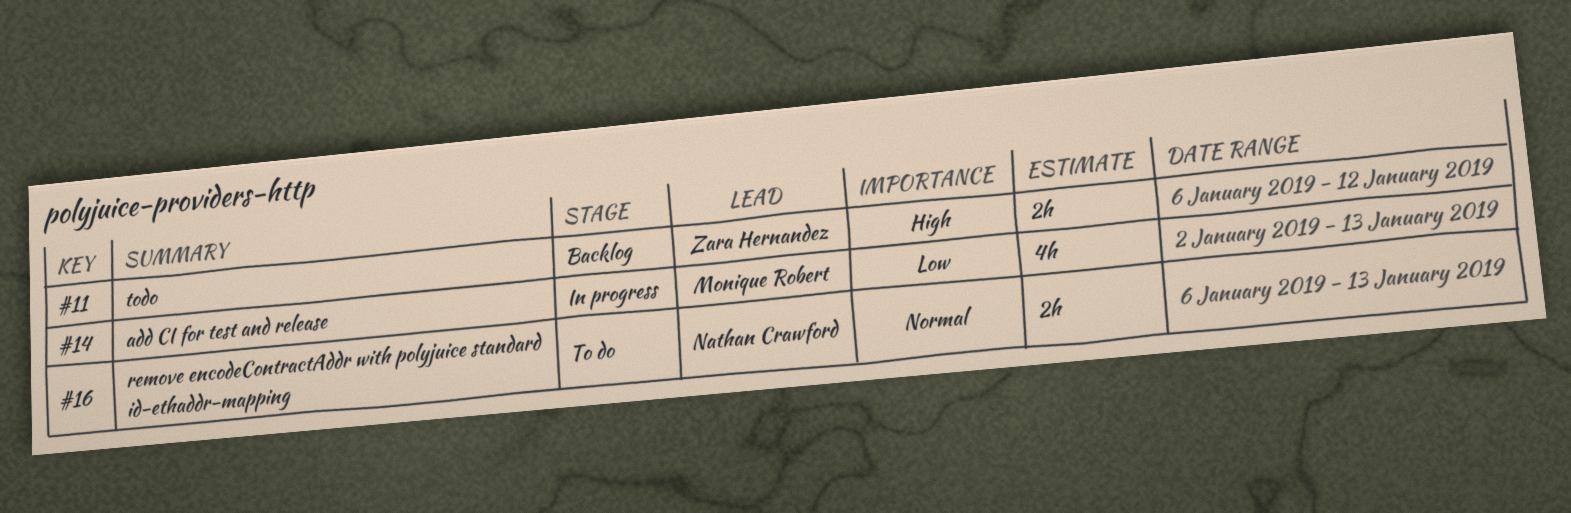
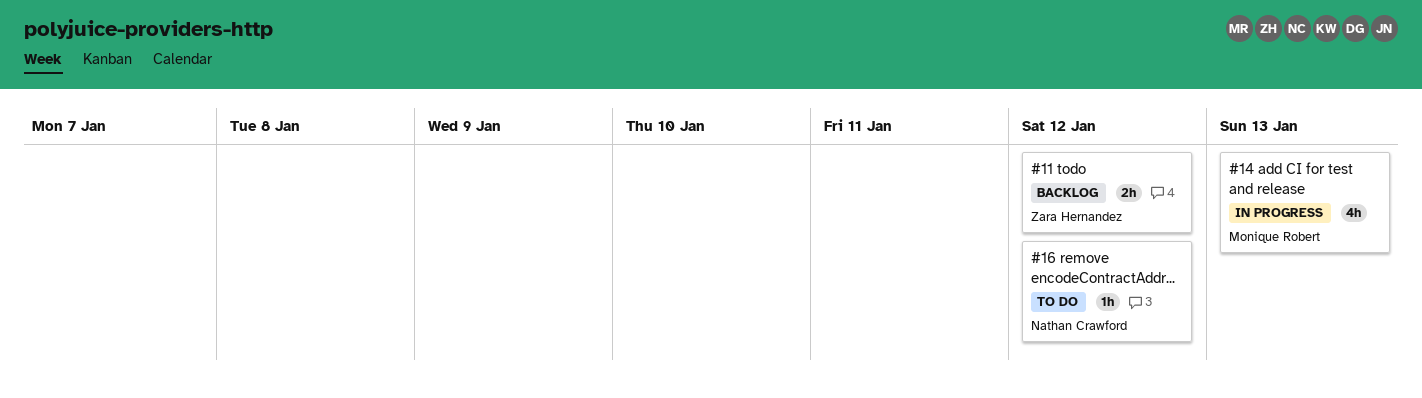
#16, estimate: 2h -> 1h
#16, due: Jan 13 -> Jan 12

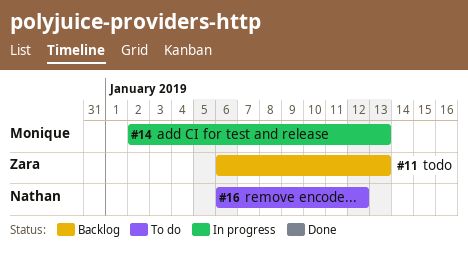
#11, due: Jan 12 -> Jan 13

